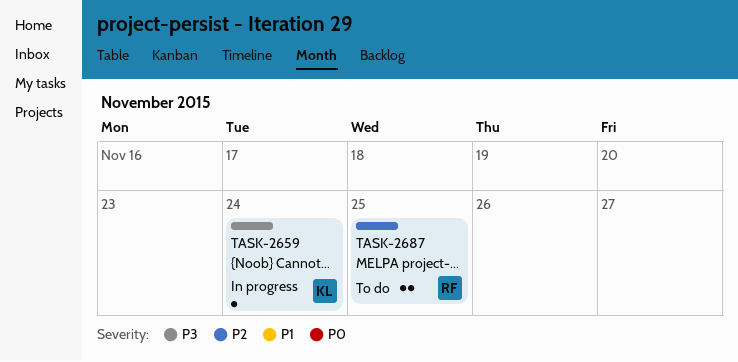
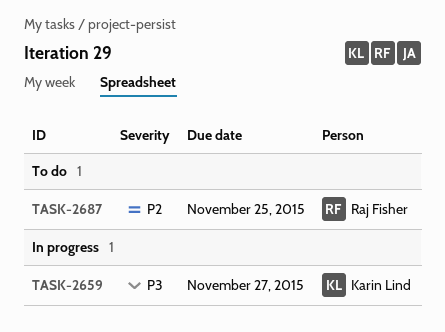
TASK-2659, due: Nov 24 -> Nov 27

